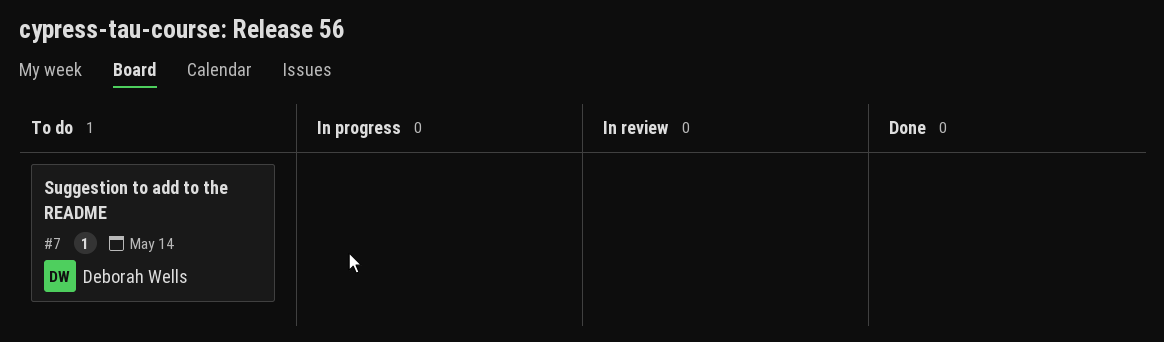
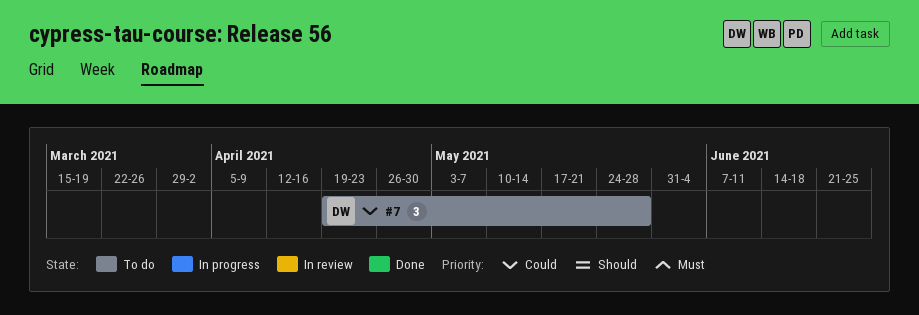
#7, estimate: 1 -> 3
#7, due: May 14 -> May 28

